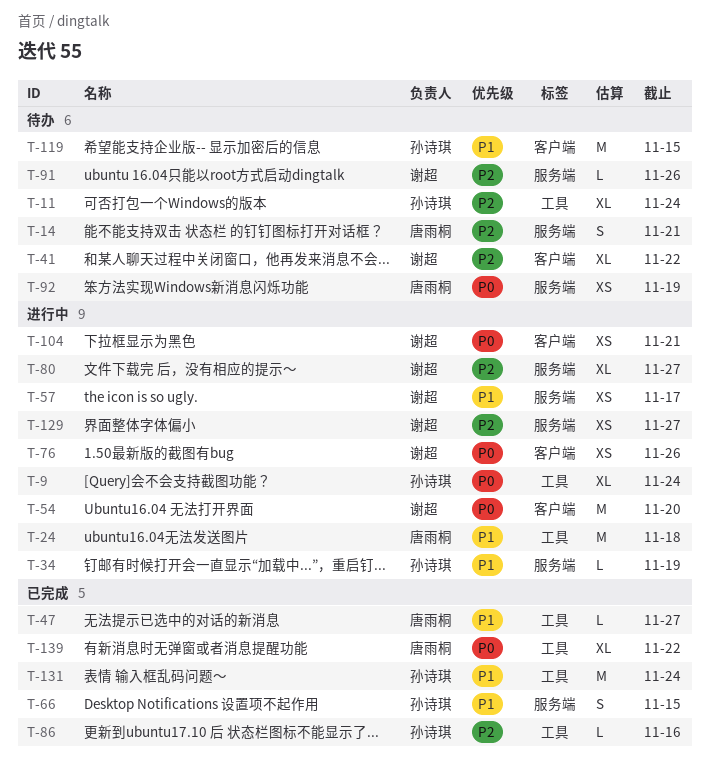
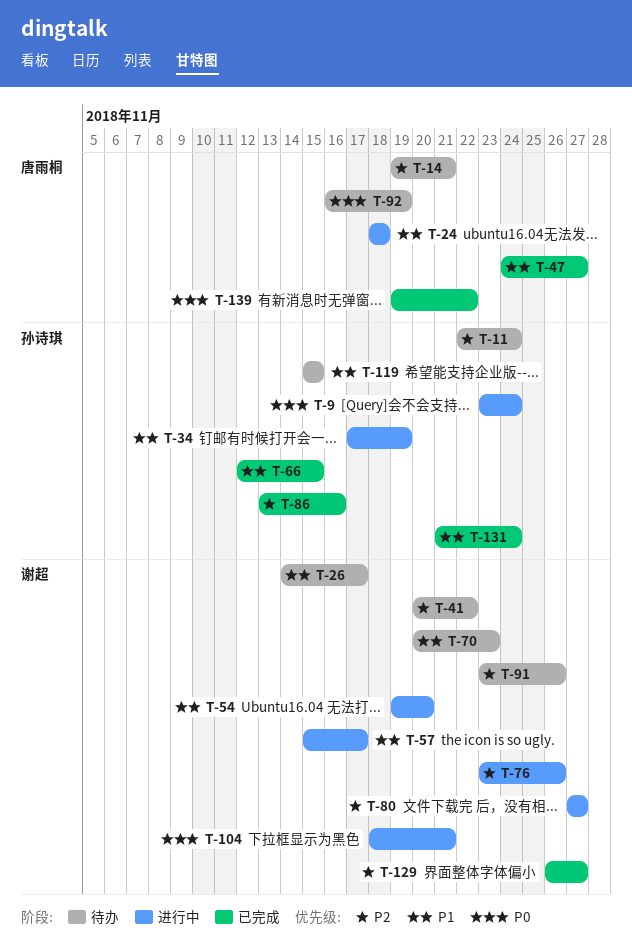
T-26: none -> present
T-54, priority: P0 -> P1
T-70: none -> present
T-76, priority: P0 -> P2
T-129, status: 进行中 -> 已完成

